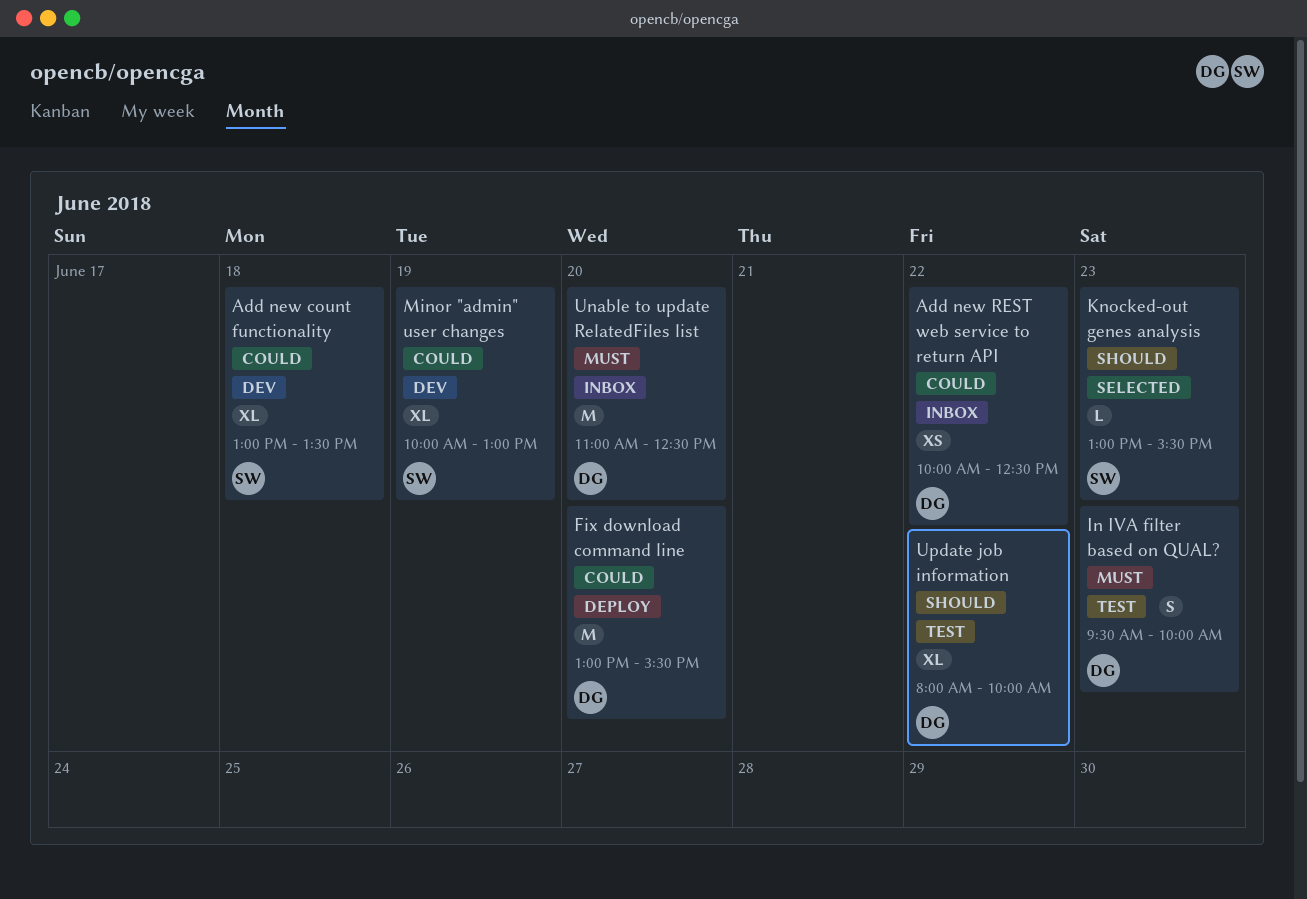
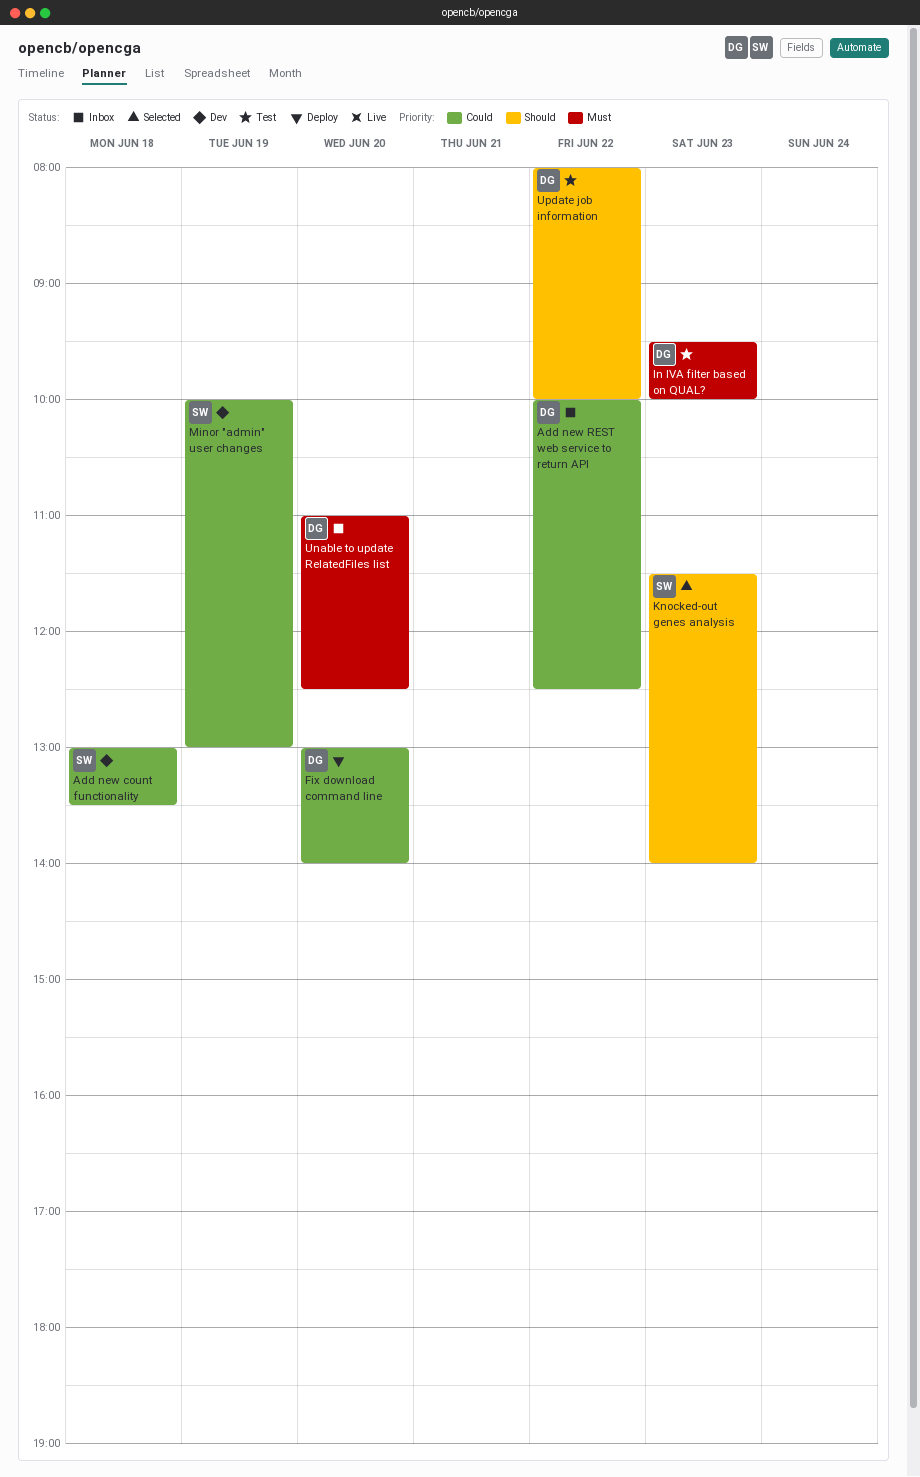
Fix download command line, ends: 15:30 -> 14:00
Knocked-out genes analysis, begins: 13:00 -> 11:30
Knocked-out genes analysis, ends: 15:30 -> 14:00

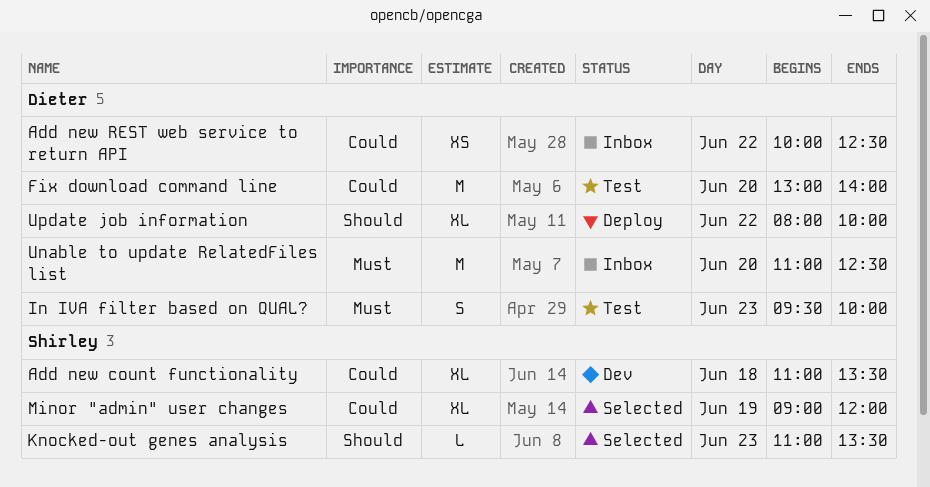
Add new count functionality, begins: 13:00 -> 11:00
Fix download command line, status: Deploy -> Test
Knocked-out genes analysis, begins: 11:30 -> 11:00
Knocked-out genes analysis, ends: 14:00 -> 13:30
Minor "admin" user changes, status: Dev -> Selected
Minor "admin" user changes, begins: 10:00 -> 09:00
Minor "admin" user changes, ends: 13:00 -> 12:00
Update job information, status: Test -> Deploy

